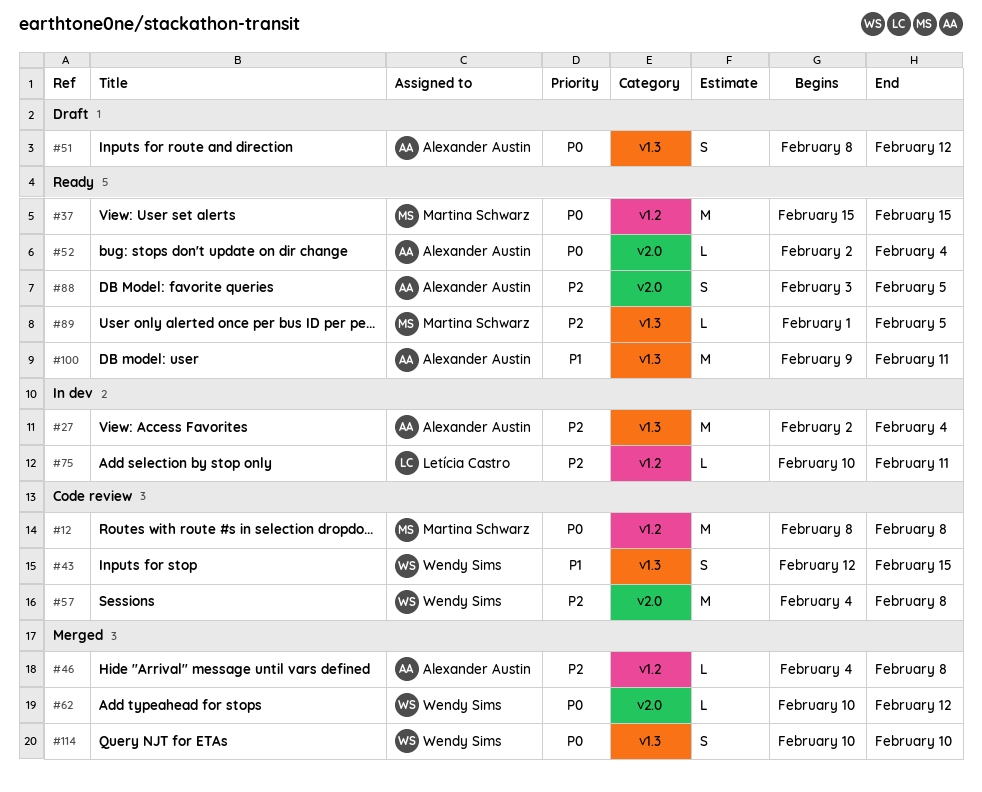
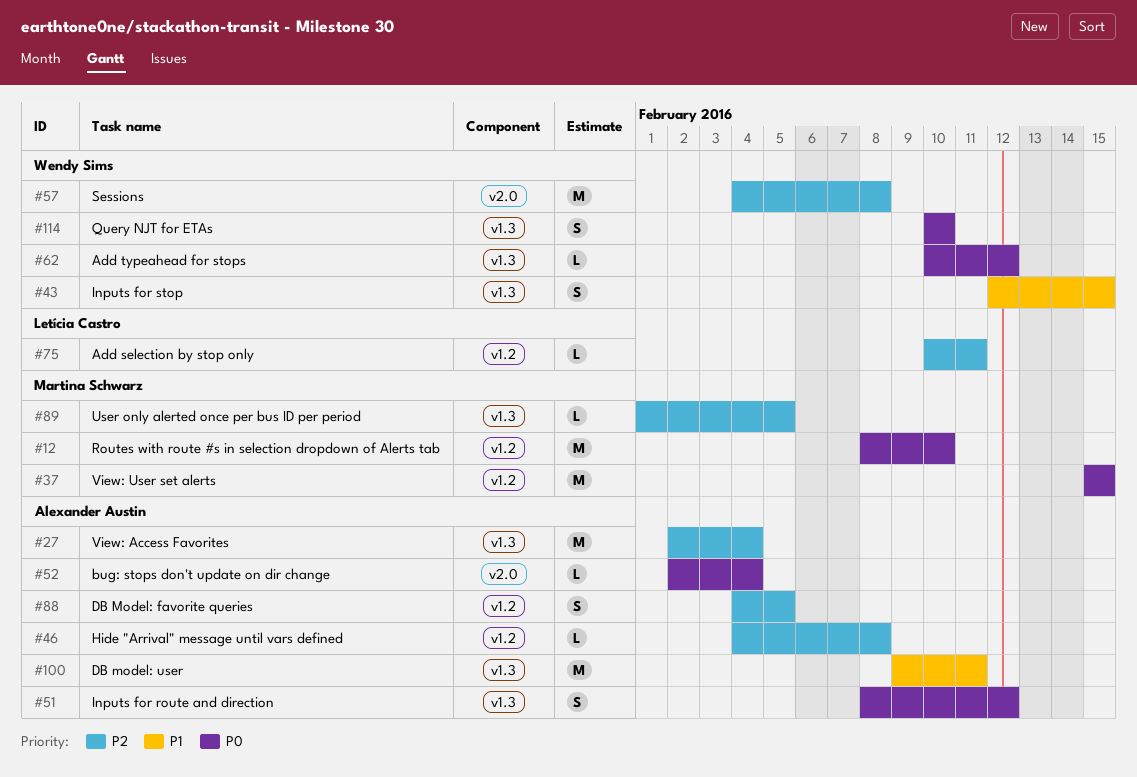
#12, due: Feb 8 -> Feb 10
#62, label: v2.0 -> v1.3
#88, label: v2.0 -> v1.2
#88, start: Feb 3 -> Feb 4

